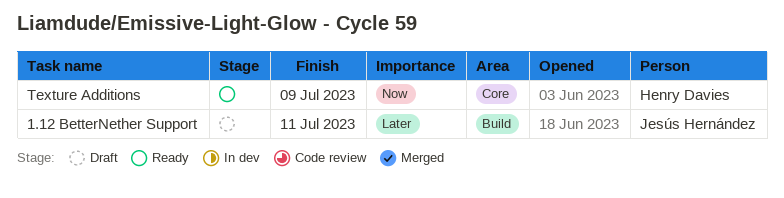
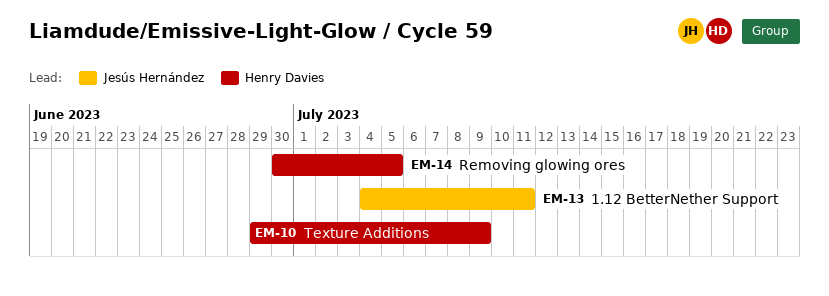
Removing glowing ores: none -> present

